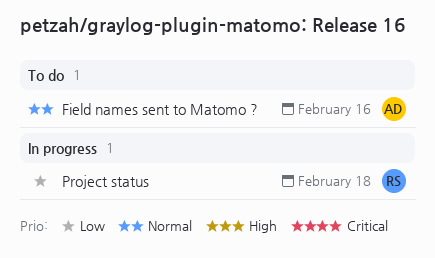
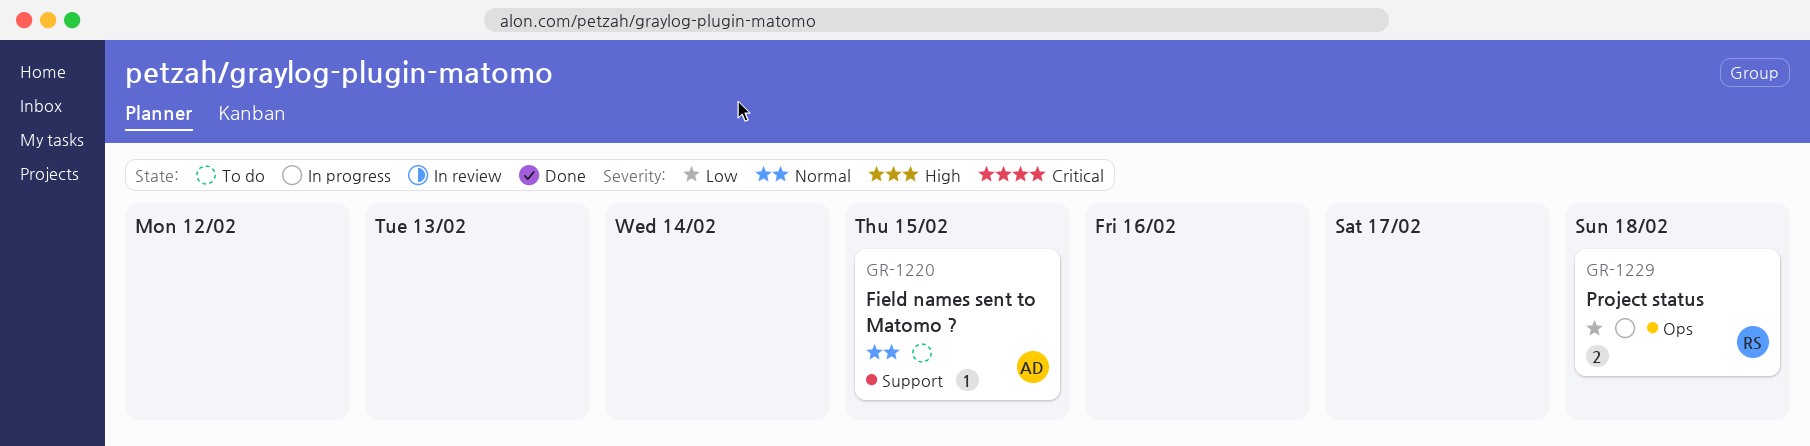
Field names sent to Matomo ?, due: Feb 16 -> Feb 15

